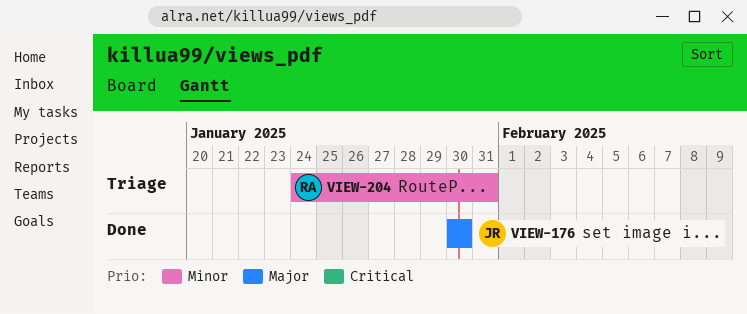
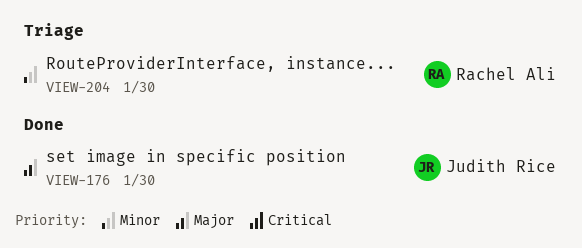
VIEW-204, due: Jan 31 -> Jan 30

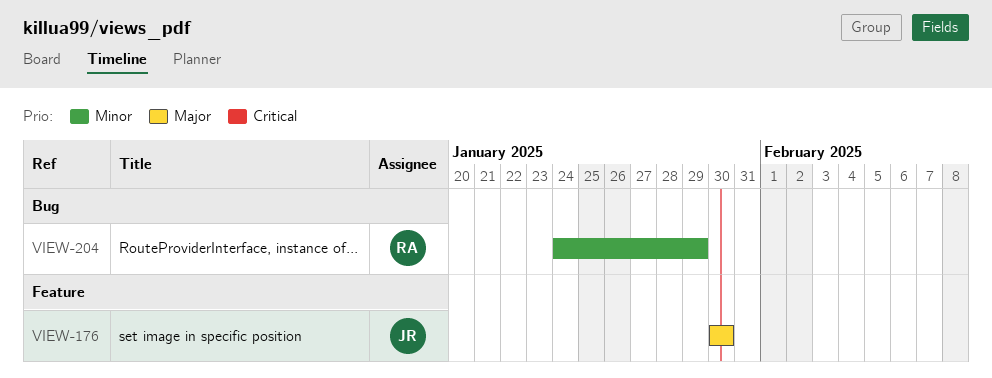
VIEW-204, due: Jan 30 -> Jan 29

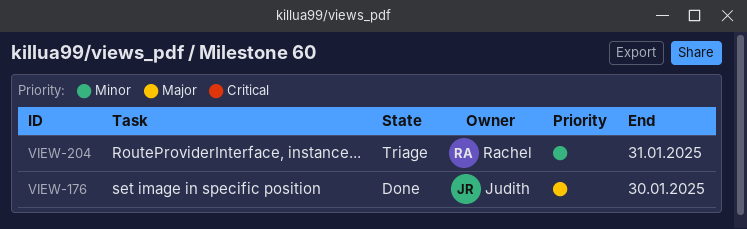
VIEW-204, due: Jan 29 -> Jan 31

